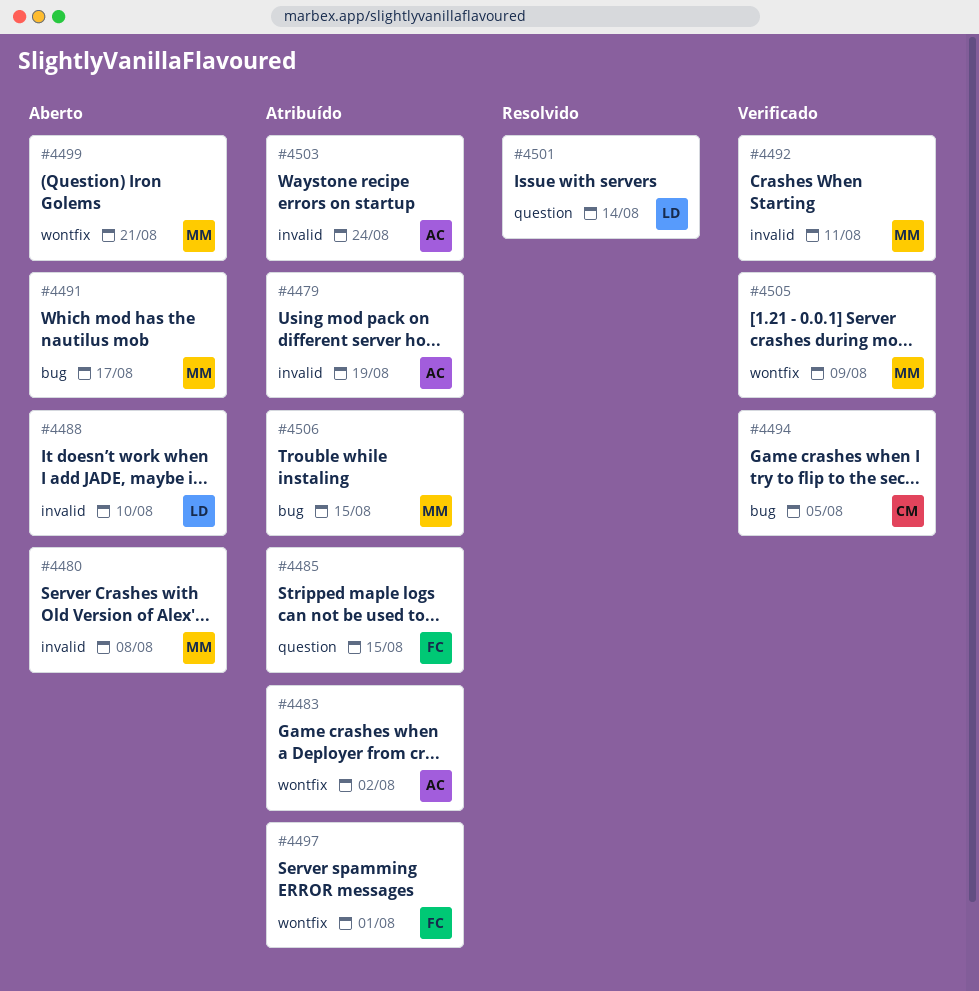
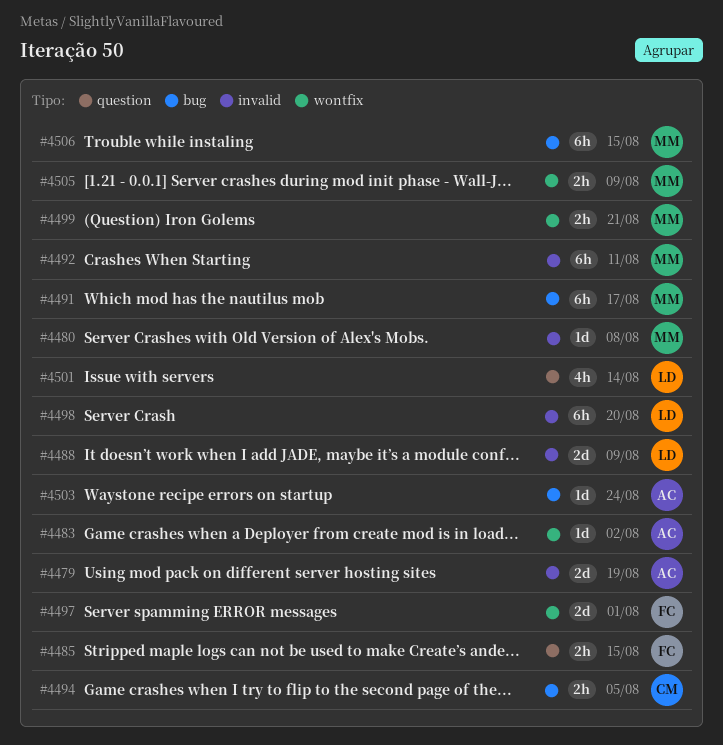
#4488, due: Aug 10 -> Aug 9
#4498: none -> present
#4503, label: invalid -> bug

